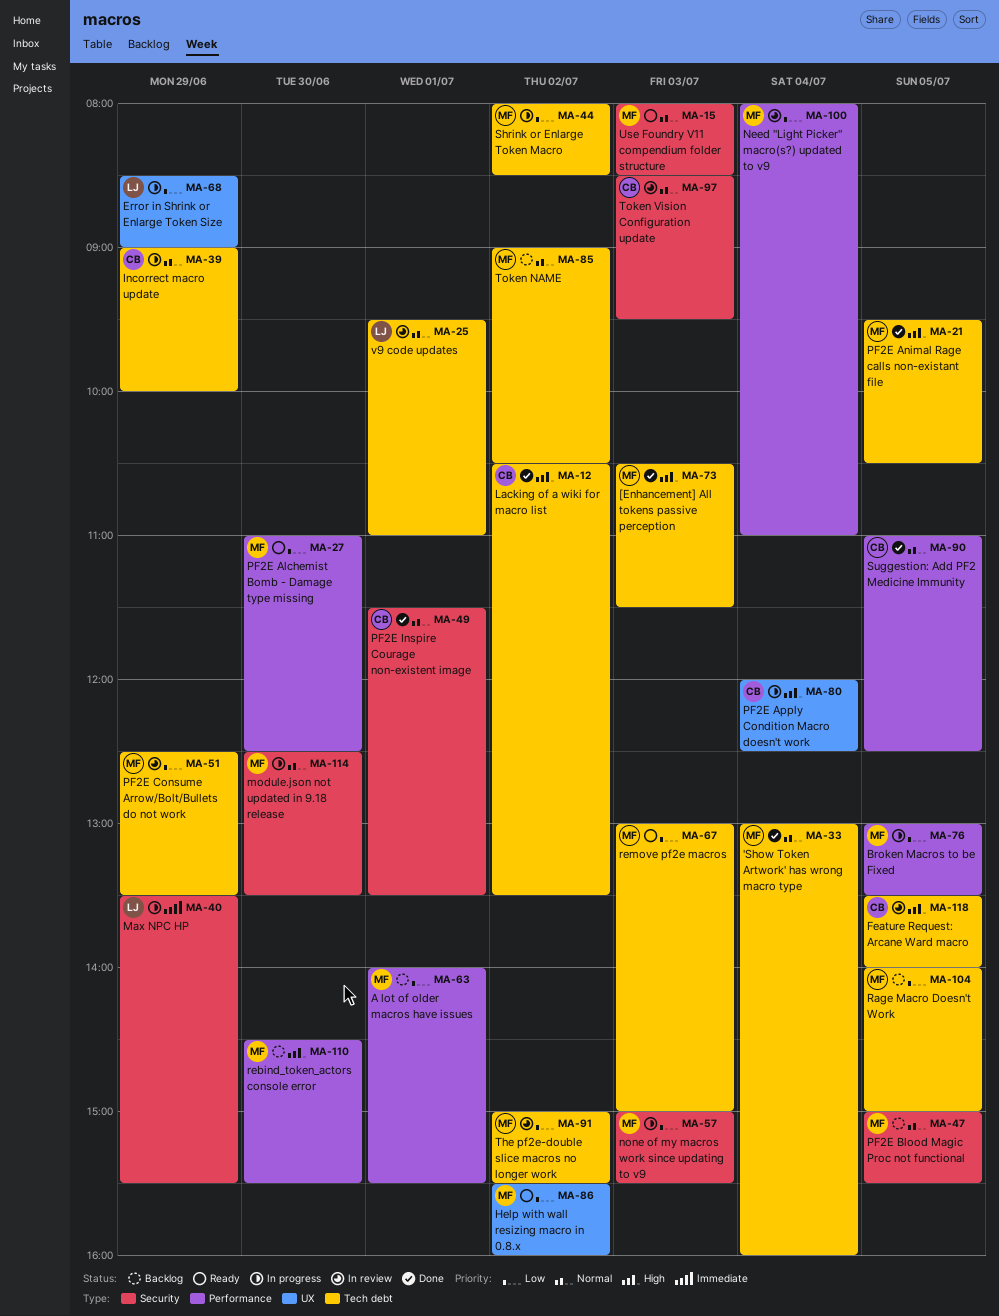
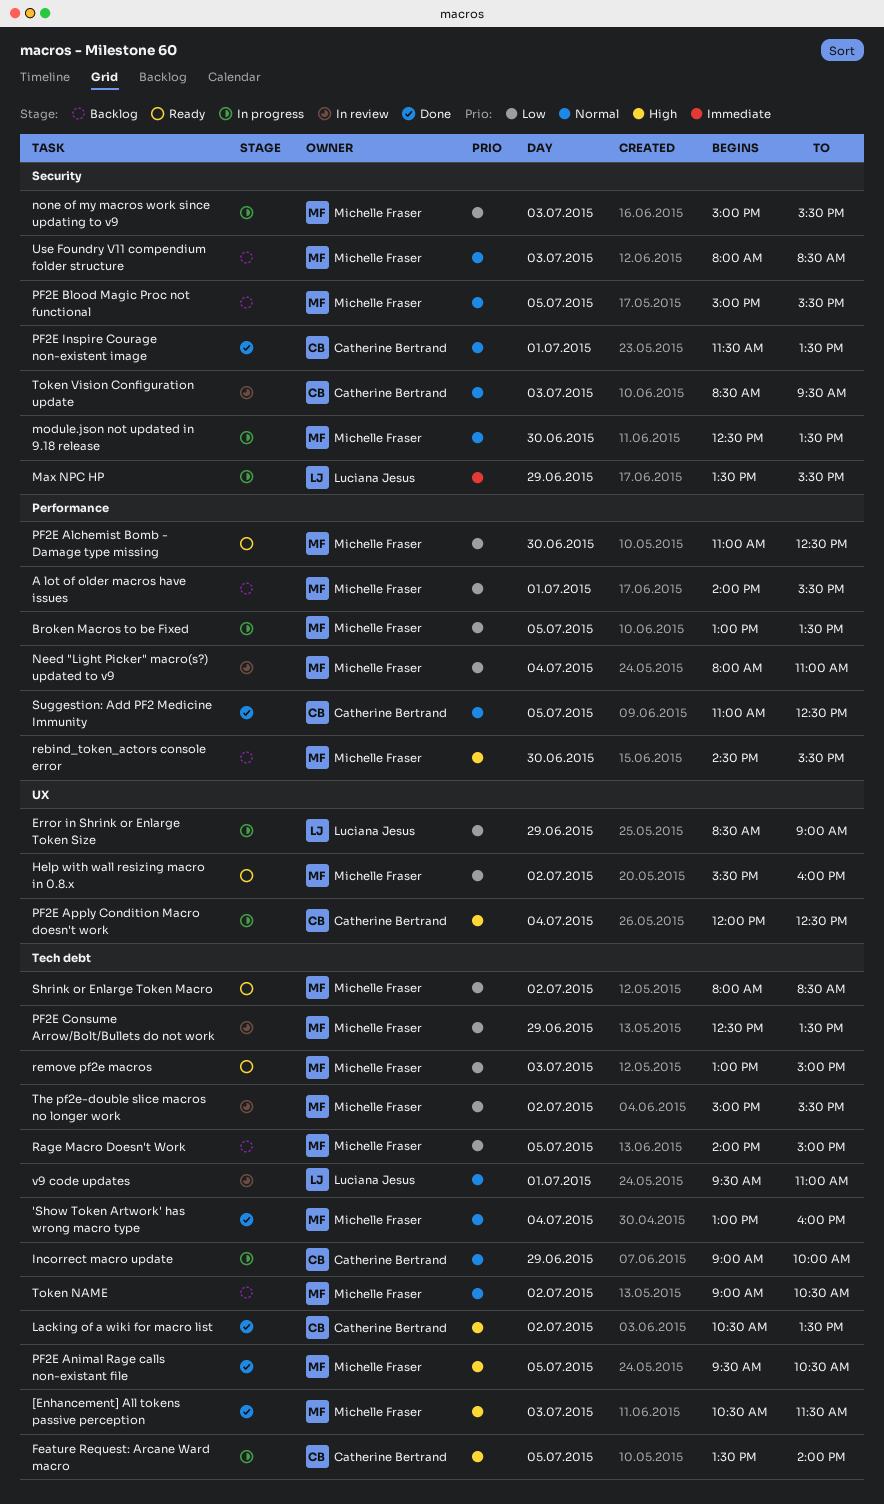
Feature Request: Arcane Ward macro, status: In review -> In progress
Shrink or Enlarge Token Macro, status: In progress -> Ready
Use Foundry V11 compendium folder structure, status: Ready -> Backlog

